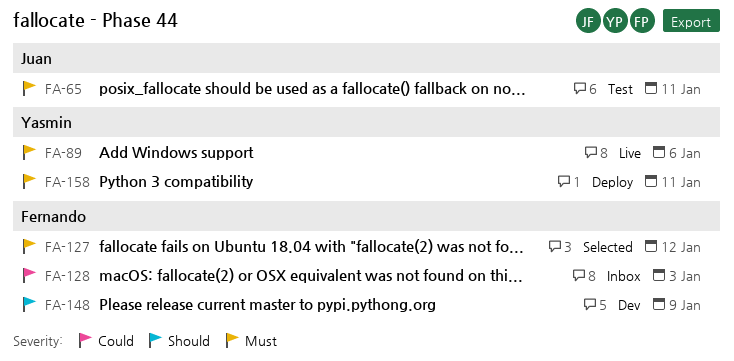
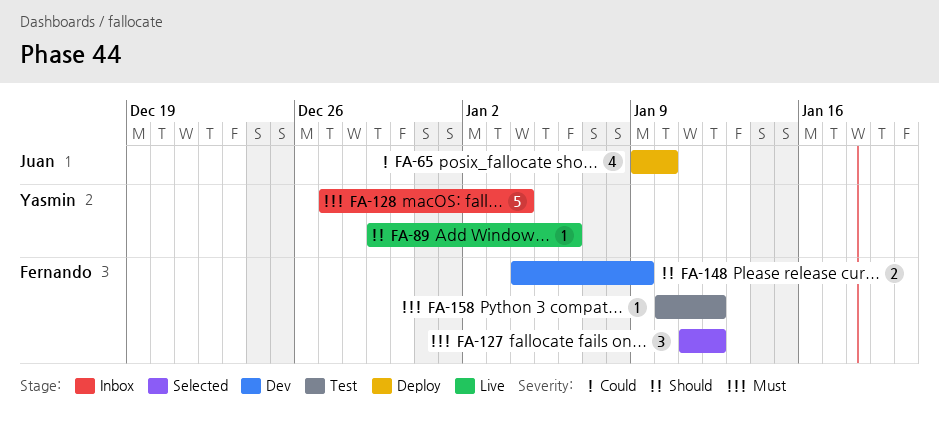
FA-65, status: Test -> Deploy
FA-65, priority: Must -> Could
FA-65, due: Jan 11 -> Jan 10
FA-89, priority: Must -> Should
FA-128, owner: Fernando -> Yasmin
FA-128, priority: Could -> Must
FA-128, due: Jan 3 -> Jan 4
FA-158, status: Deploy -> Test
FA-158, owner: Yasmin -> Fernando
FA-158, due: Jan 11 -> Jan 12

